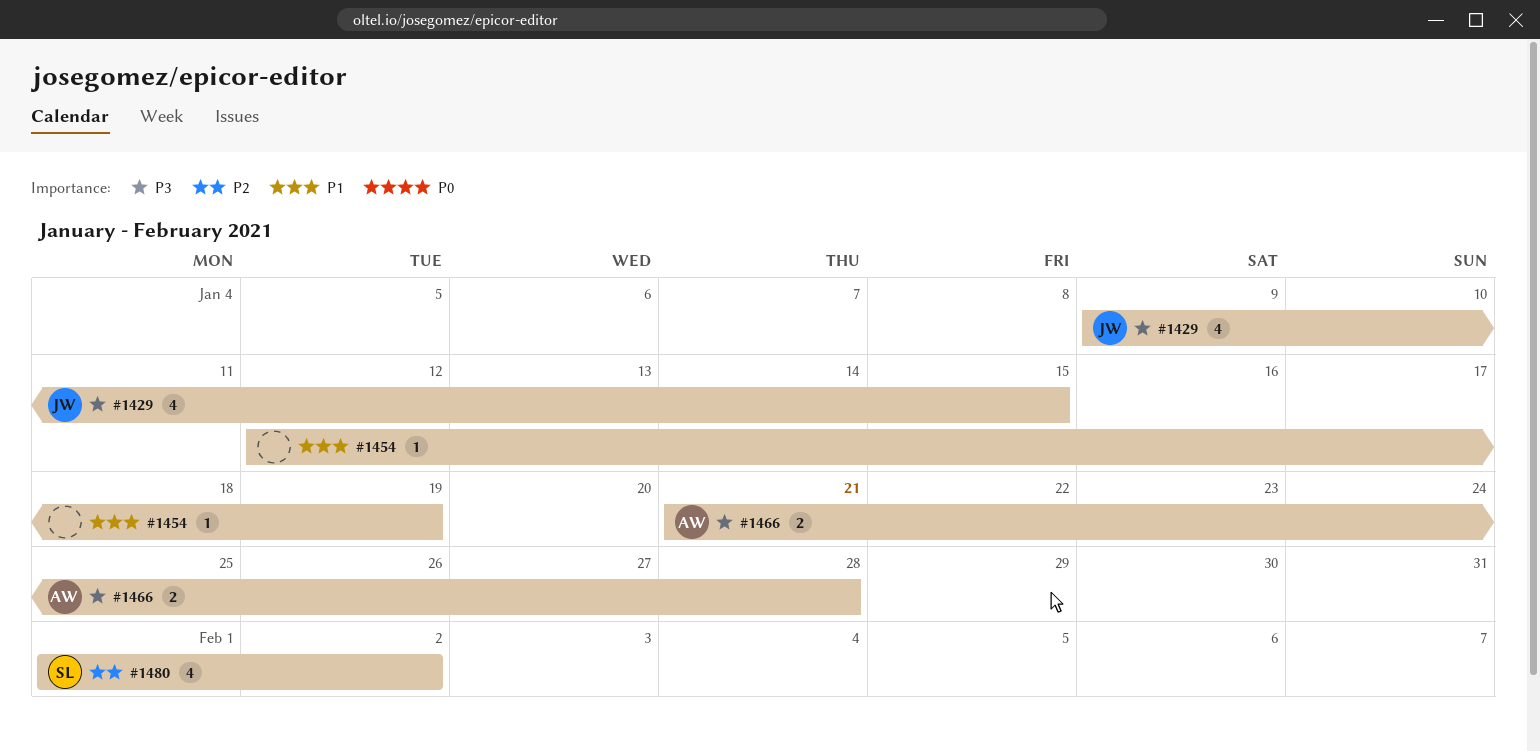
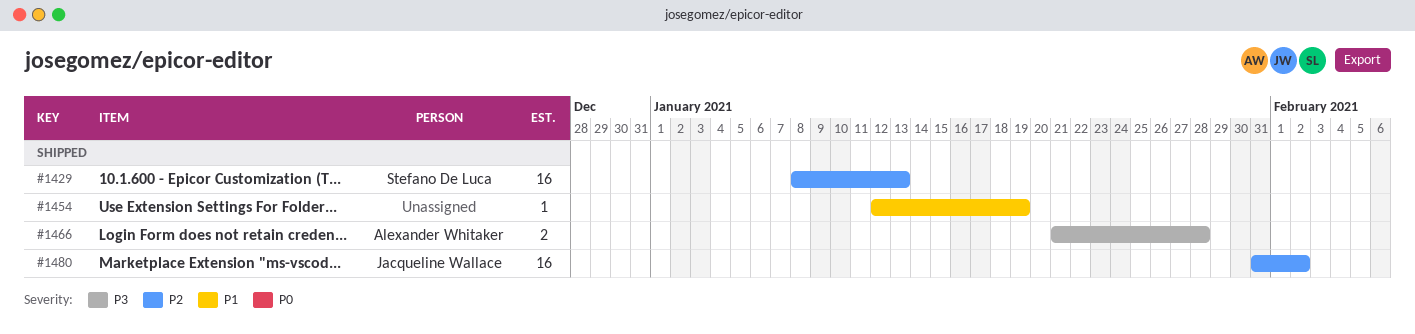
#1429, owner: Jacqueline Wallace -> Stefano De Luca
#1429, priority: P3 -> P2
#1429, estimate: 4 -> 16
#1429, start: Jan 9 -> Jan 8
#1429, due: Jan 15 -> Jan 13
#1480, owner: Stefano De Luca -> Jacqueline Wallace
#1480, estimate: 4 -> 16
#1480, start: Feb 1 -> Jan 31

